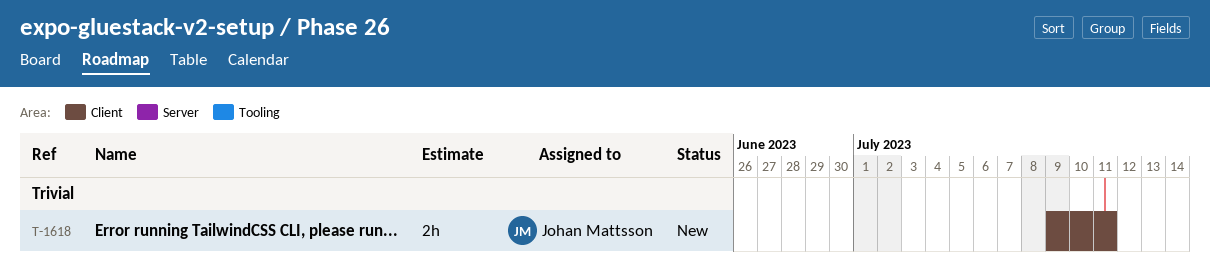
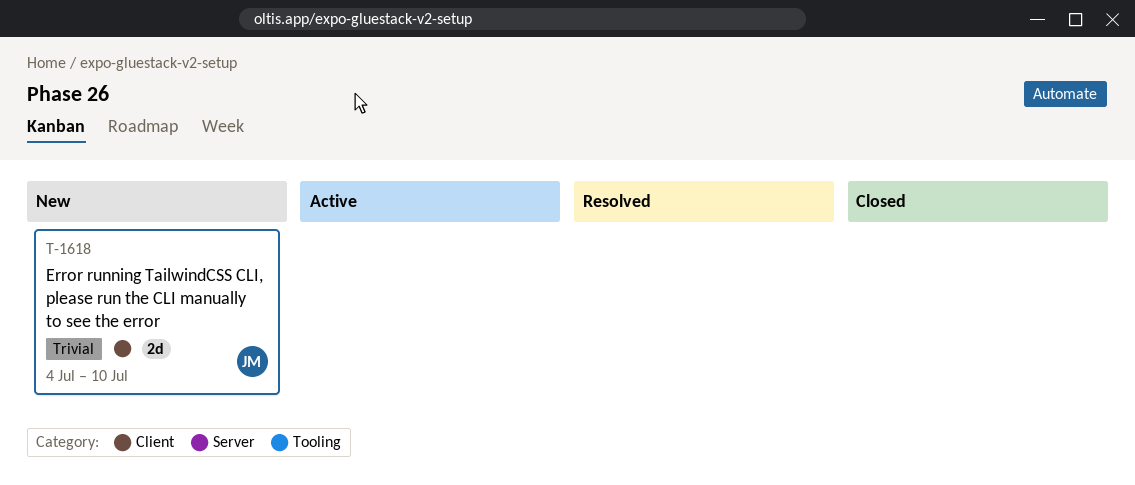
T-1618, estimate: 2h -> 2d
T-1618, start: Jul 9 -> Jul 4
T-1618, due: Jul 11 -> Jul 10

